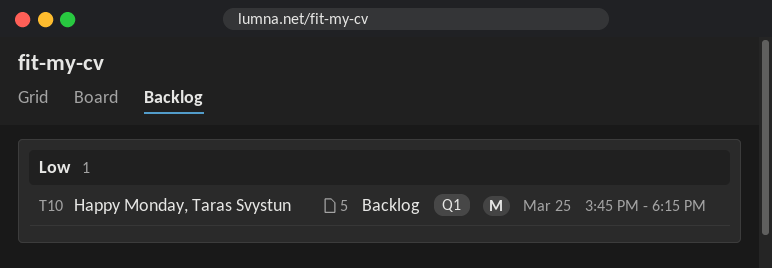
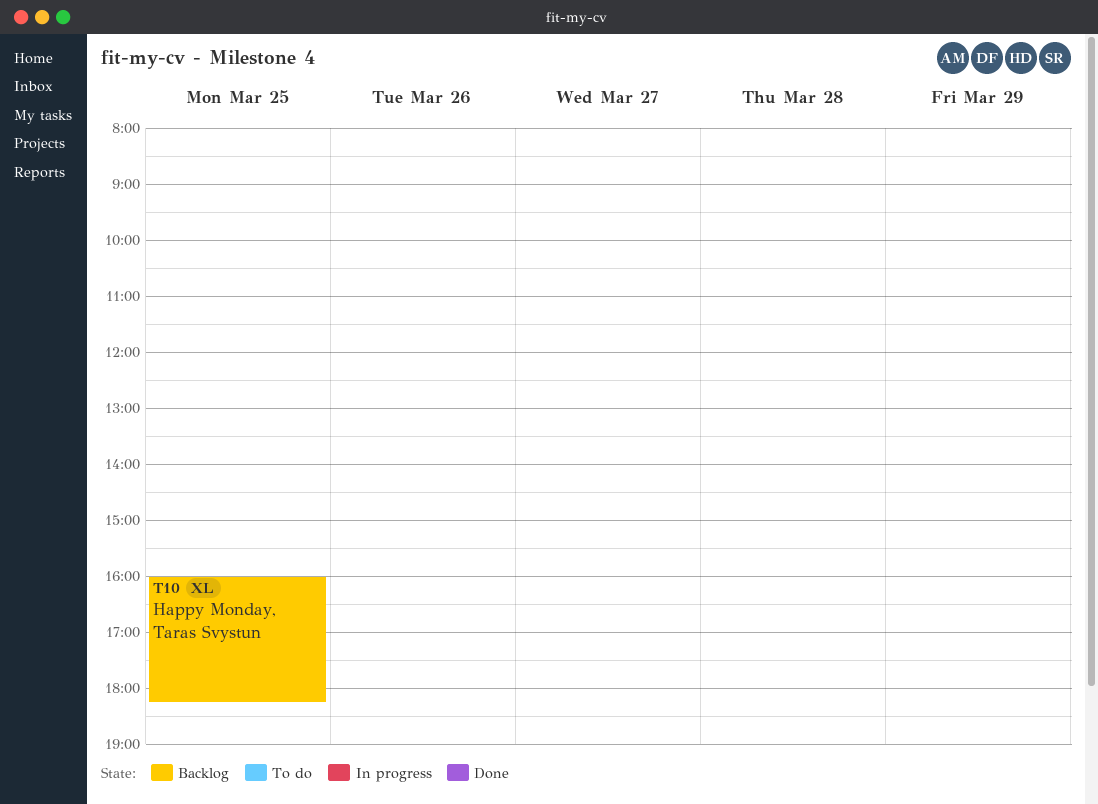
T10, estimate: M -> XL
T10, begins: 15:45 -> 16:00

